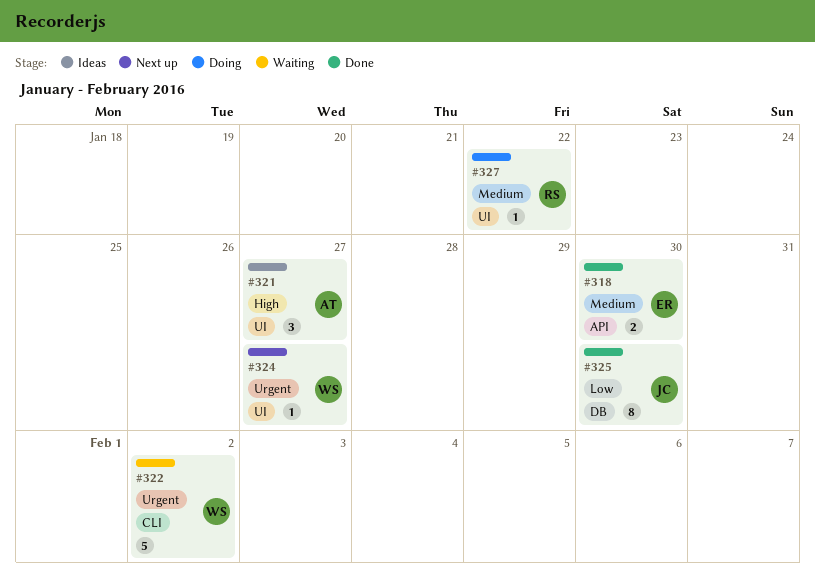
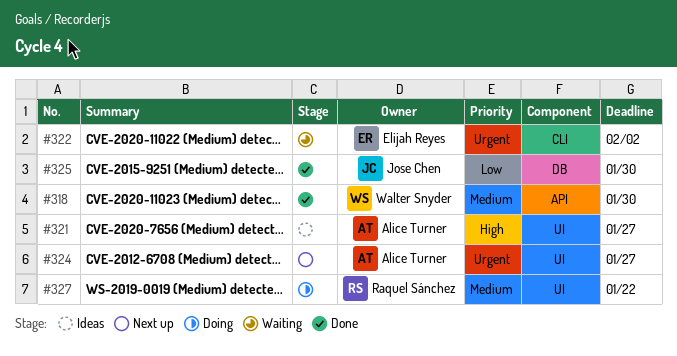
#318, owner: Elijah Reyes -> Walter Snyder
#322, owner: Walter Snyder -> Elijah Reyes
#324, owner: Walter Snyder -> Alice Turner

